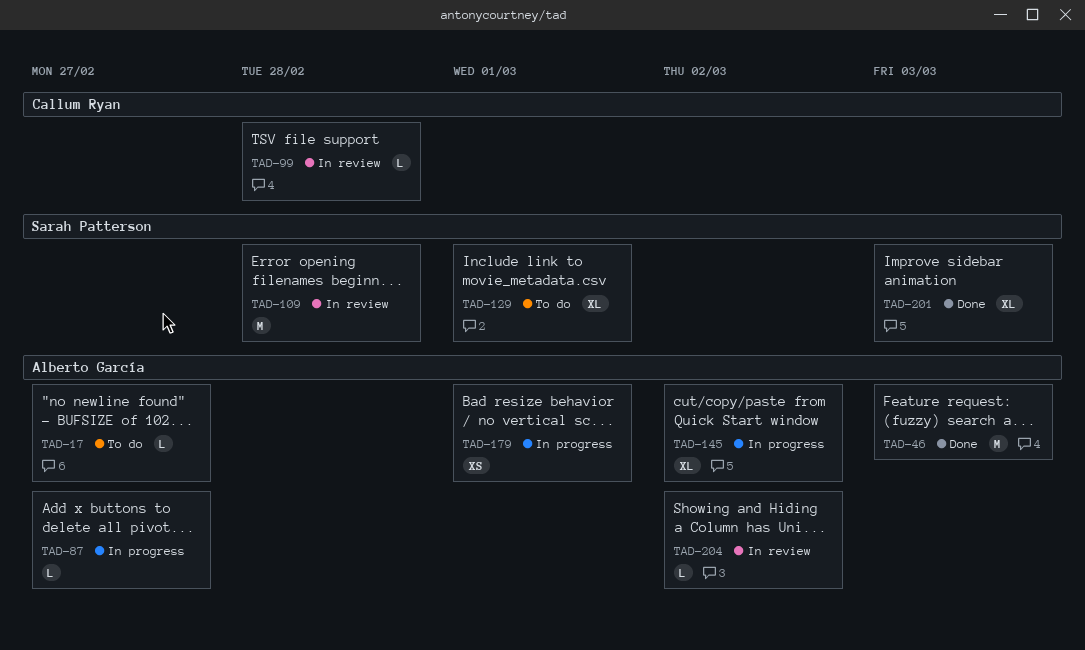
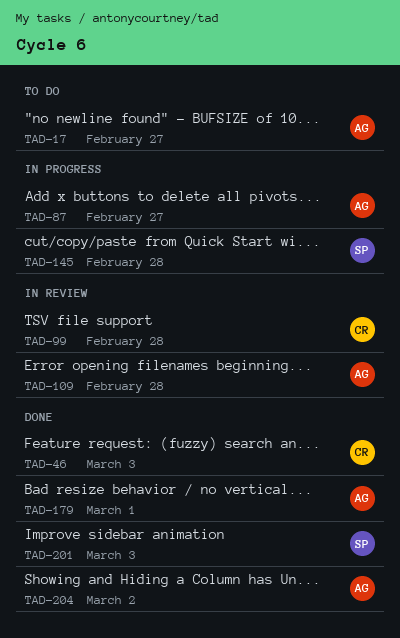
TAD-46, owner: Alberto García -> Callum Ryan
TAD-109, owner: Sarah Patterson -> Alberto García
TAD-129: present -> none
TAD-145, owner: Alberto García -> Sarah Patterson
TAD-145, due: Mar 2 -> Feb 28
TAD-179, status: In progress -> Done
TAD-204, status: In review -> Done

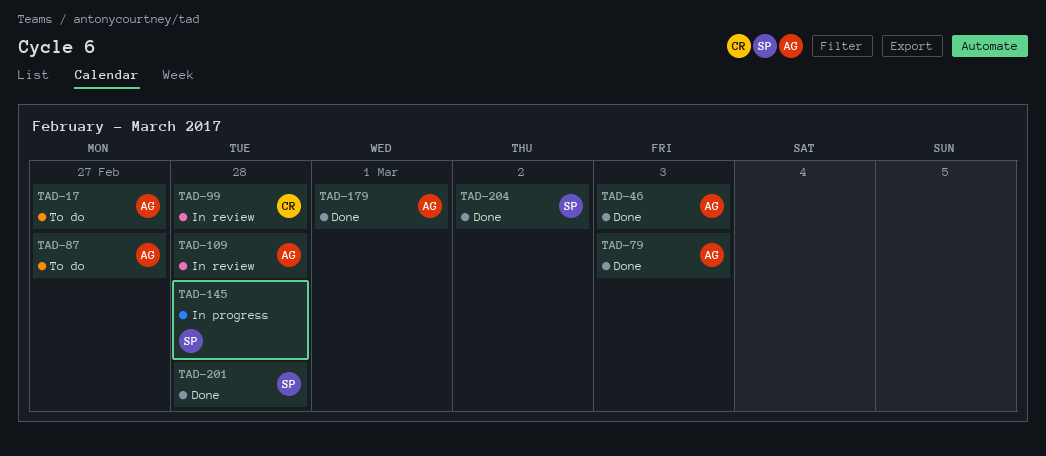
TAD-46, owner: CR -> AG
TAD-79: none -> present
TAD-87, status: In progress -> To do
TAD-201, due: Mar 3 -> Feb 28
TAD-204, owner: AG -> SP

